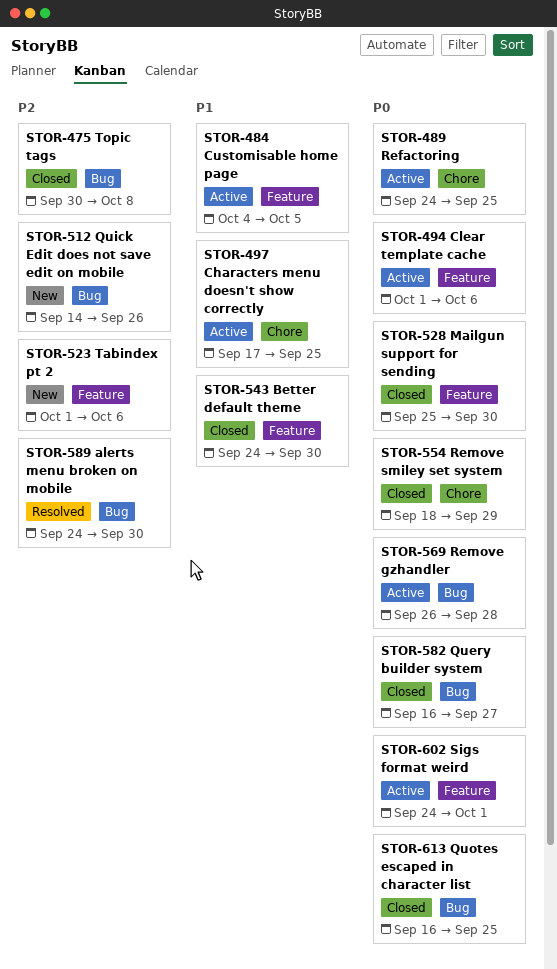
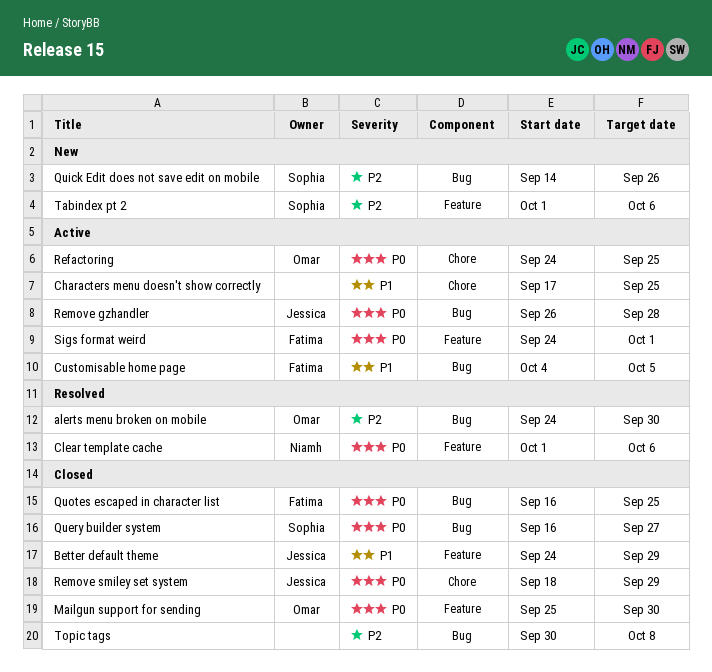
Better default theme, due: Sep 30 -> Sep 29
Clear template cache, status: Active -> Resolved
Customisable home page, label: Feature -> Bug

